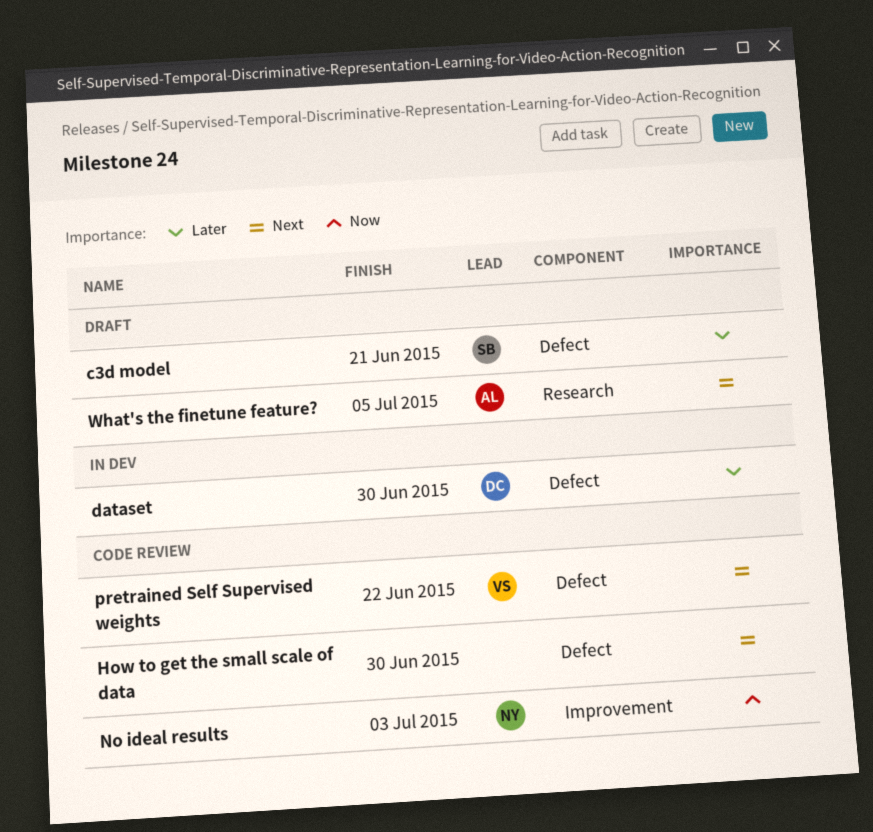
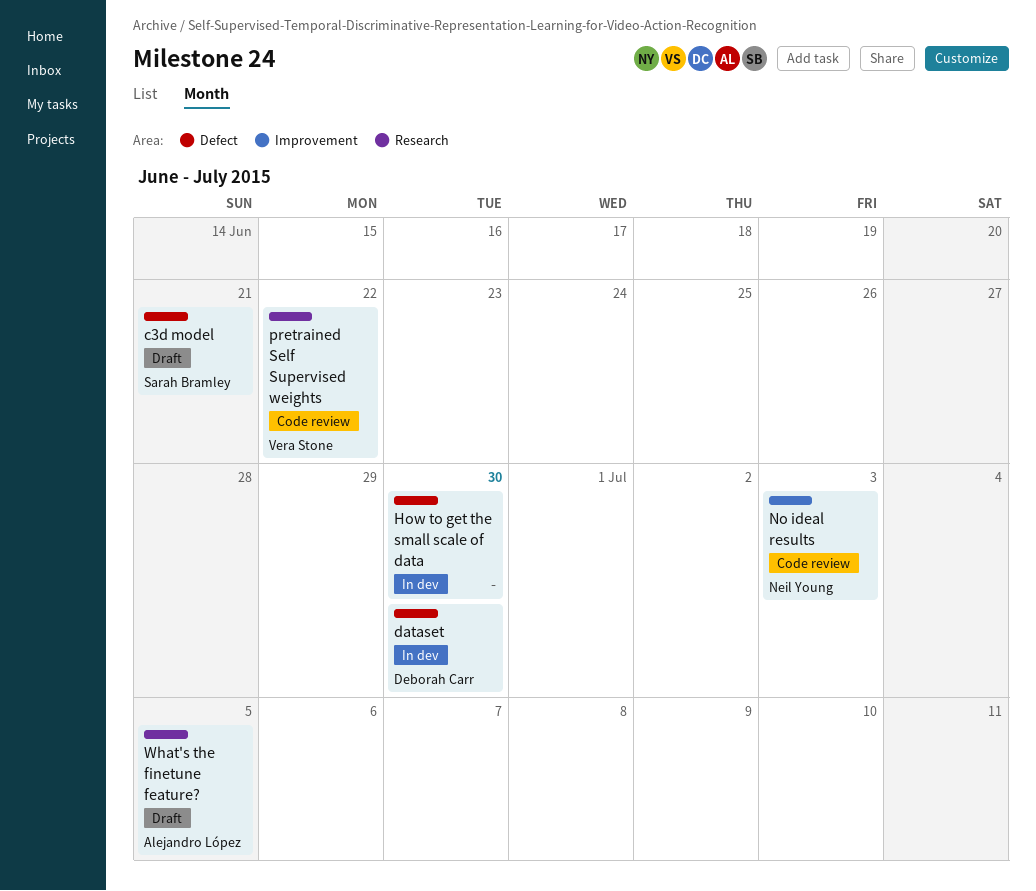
How to get the small scale of data, status: Code review -> In dev
pretrained Self Supervised weights, label: Defect -> Research

